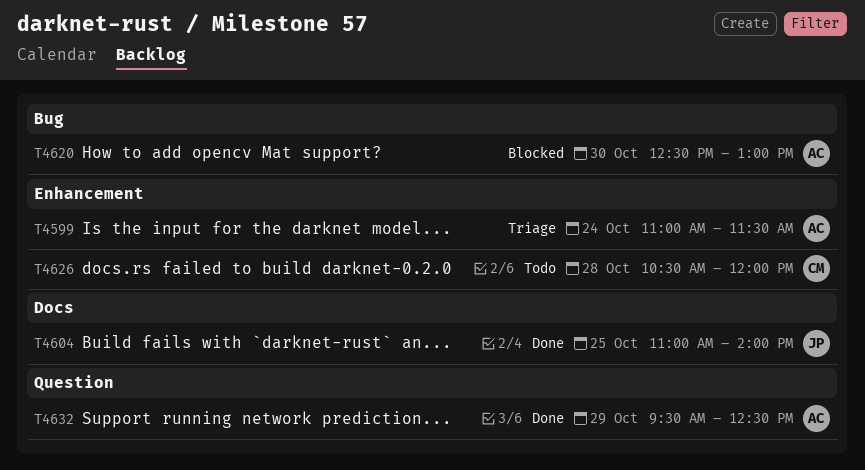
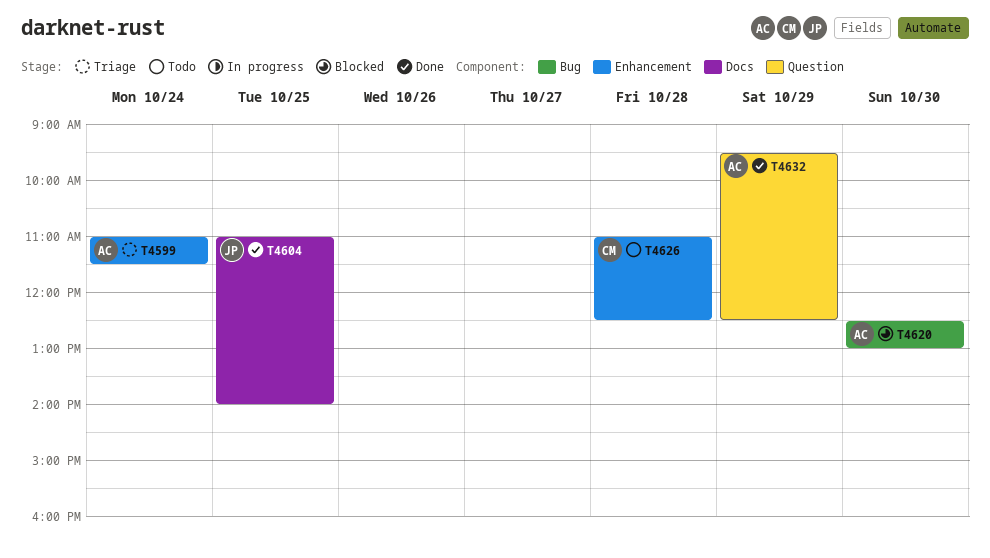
T4626, begins: 10:30 -> 11:00
T4626, ends: 12:00 -> 12:30

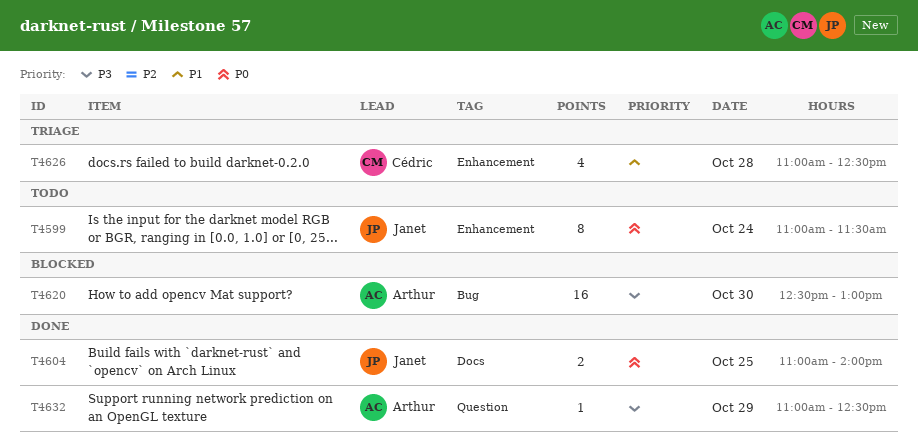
T4599, status: Triage -> Todo
T4599, owner: Arthur -> Janet
T4626, status: Todo -> Triage
T4632, begins: 09:30 -> 11:00

